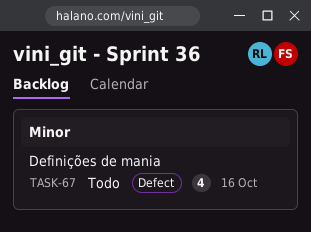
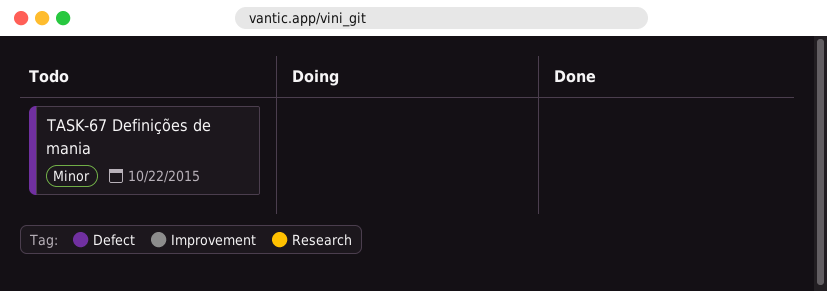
TASK-67, due: Oct 16 -> Oct 22

